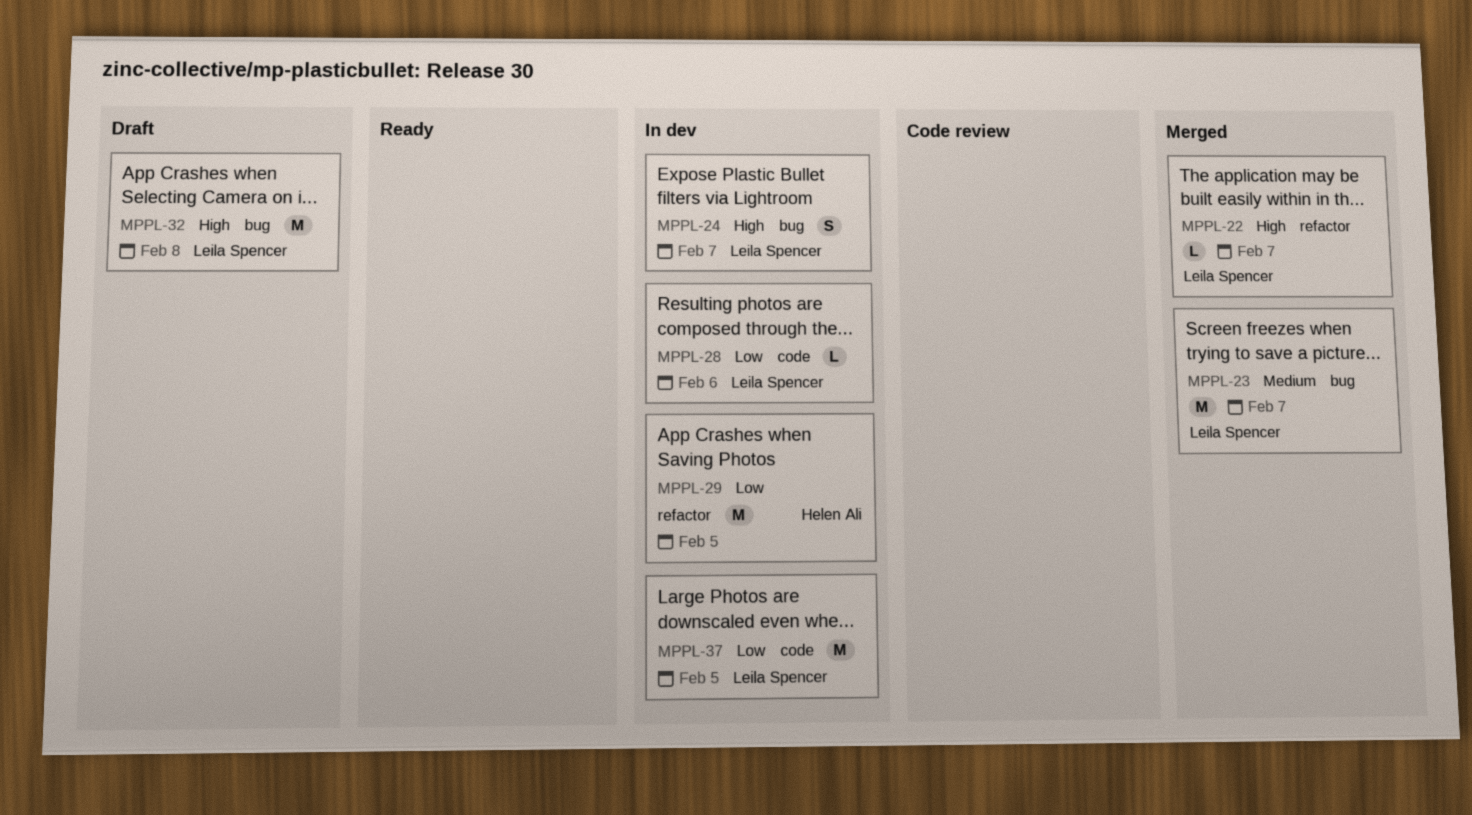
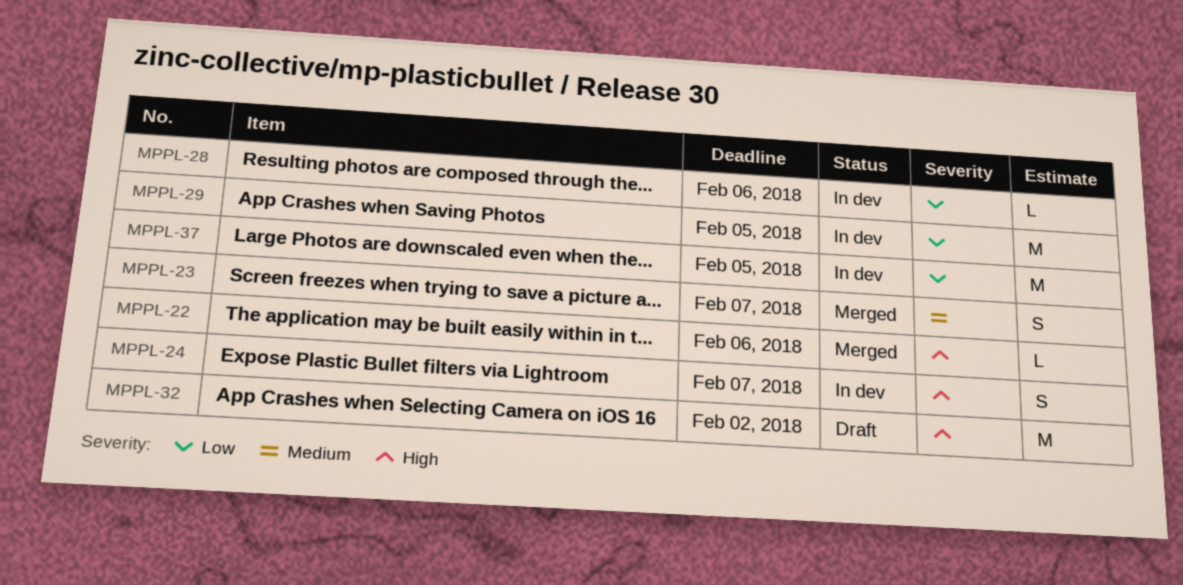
MPPL-22, due: Feb 7 -> Feb 6
MPPL-23, estimate: M -> S
MPPL-32, due: Feb 8 -> Feb 2

